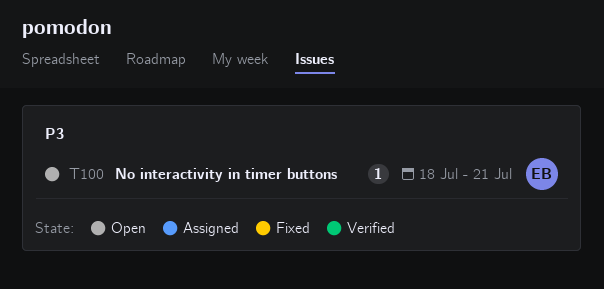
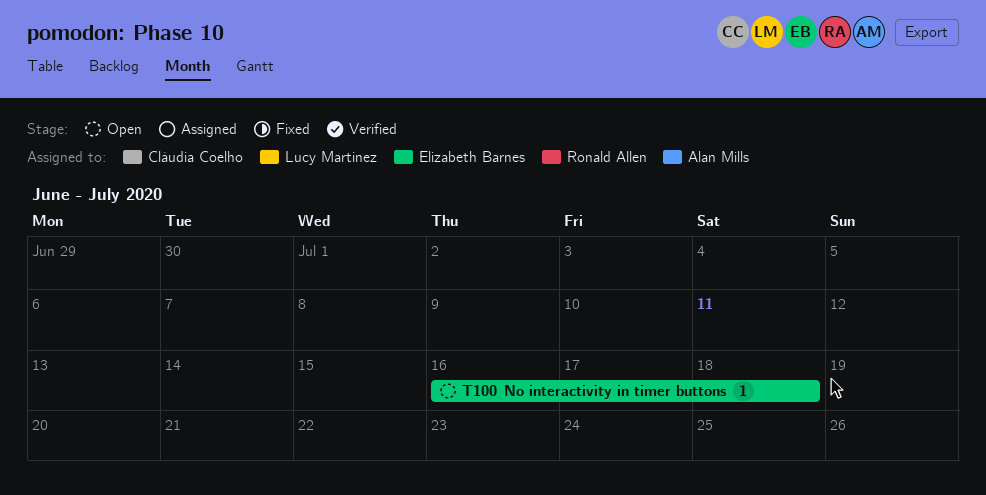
T100, start: Jul 18 -> Jul 16
T100, due: Jul 21 -> Jul 18

